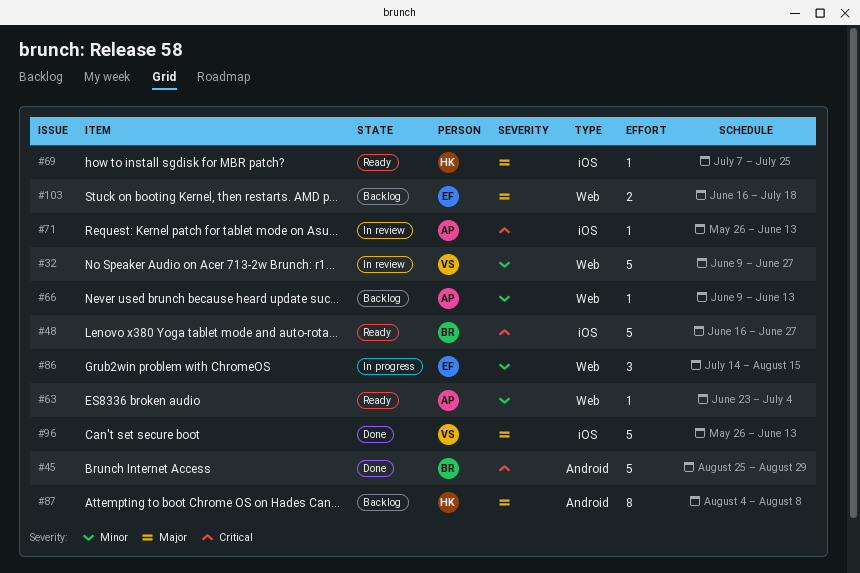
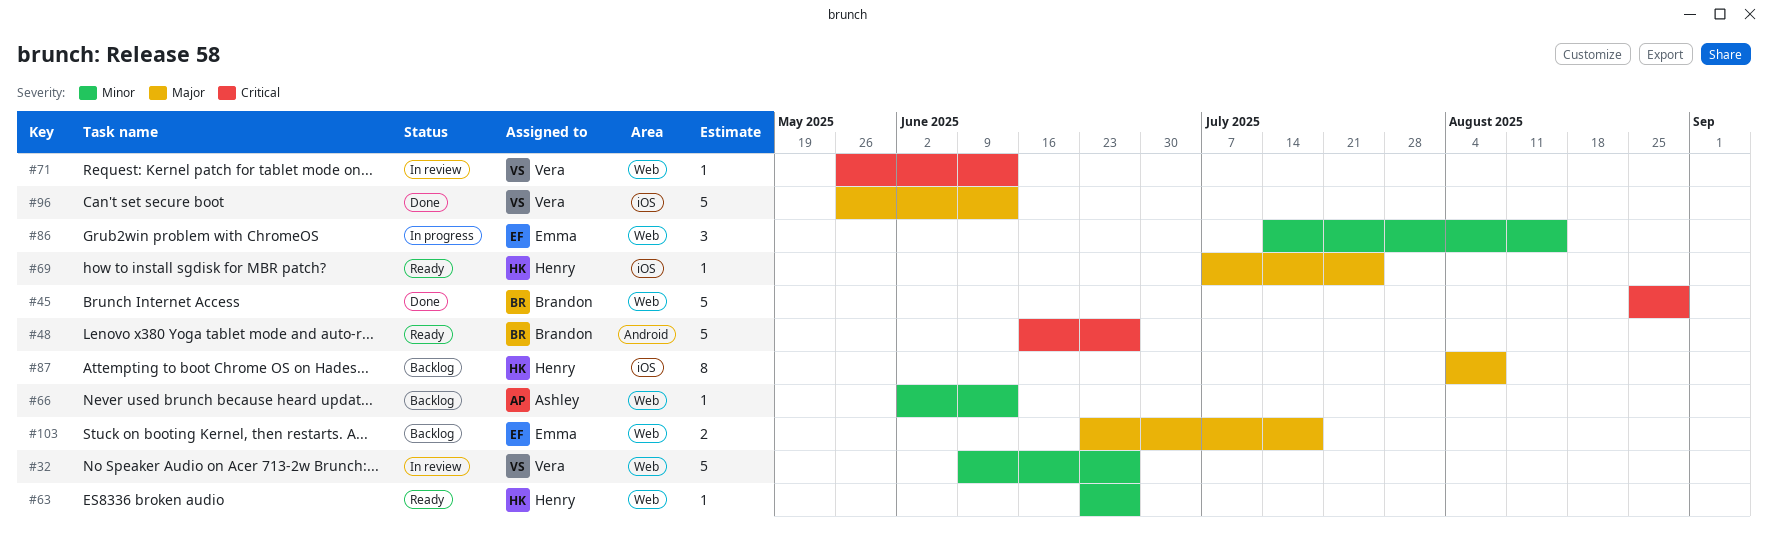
#45, label: Android -> Web
#48, label: iOS -> Android
#63, owner: Ashley -> Henry
#63, due: Jul 4 -> Jun 27
#66, start: Jun 9 -> Jun 2
#71, owner: Ashley -> Vera
#71, label: iOS -> Web
#87, label: Android -> iOS
#103, start: Jun 16 -> Jun 23

